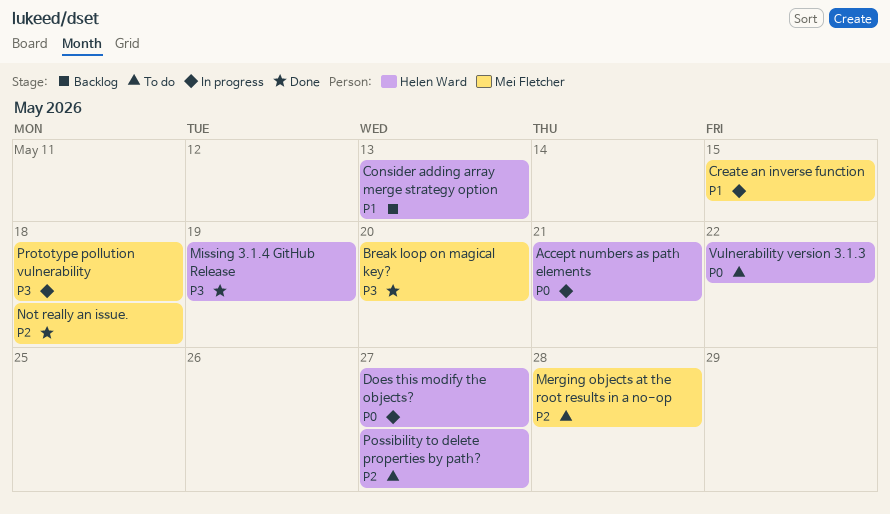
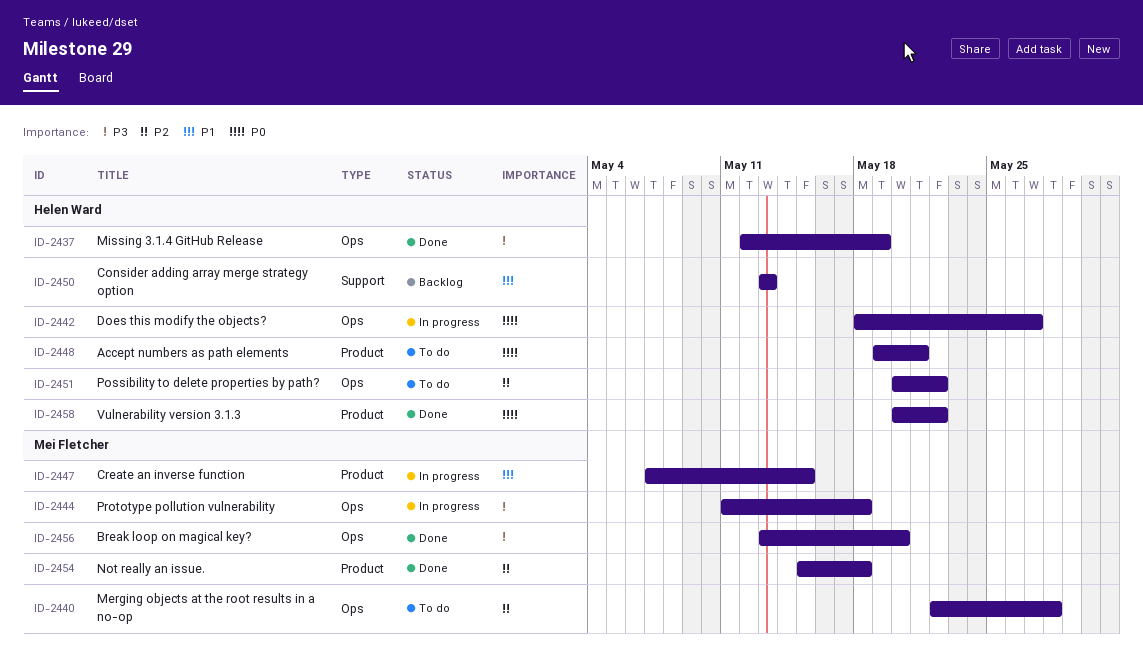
Accept numbers as path elements, status: In progress -> To do
Possibility to delete properties by path?, due: May 27 -> May 22
Vulnerability version 3.1.3, status: To do -> Done

